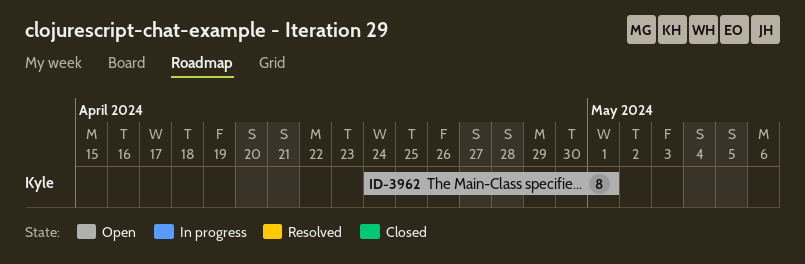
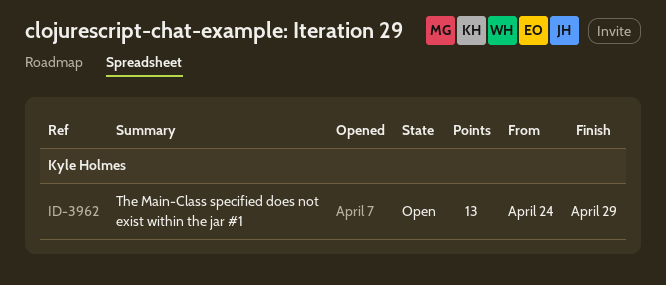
ID-3962, estimate: 8 -> 13
ID-3962, due: May 1 -> Apr 29

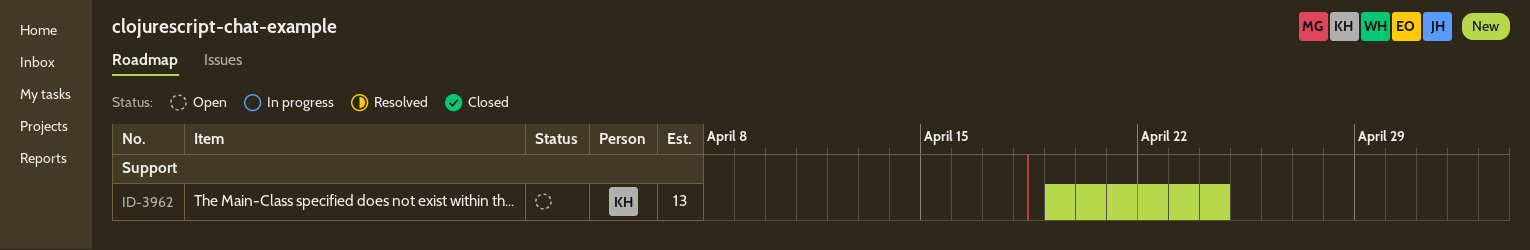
ID-3962, start: Apr 24 -> Apr 19
ID-3962, due: Apr 29 -> Apr 24

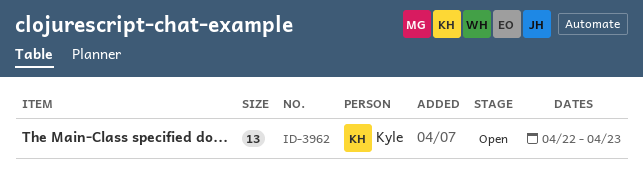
ID-3962, start: Apr 19 -> Apr 22
ID-3962, due: Apr 24 -> Apr 23

